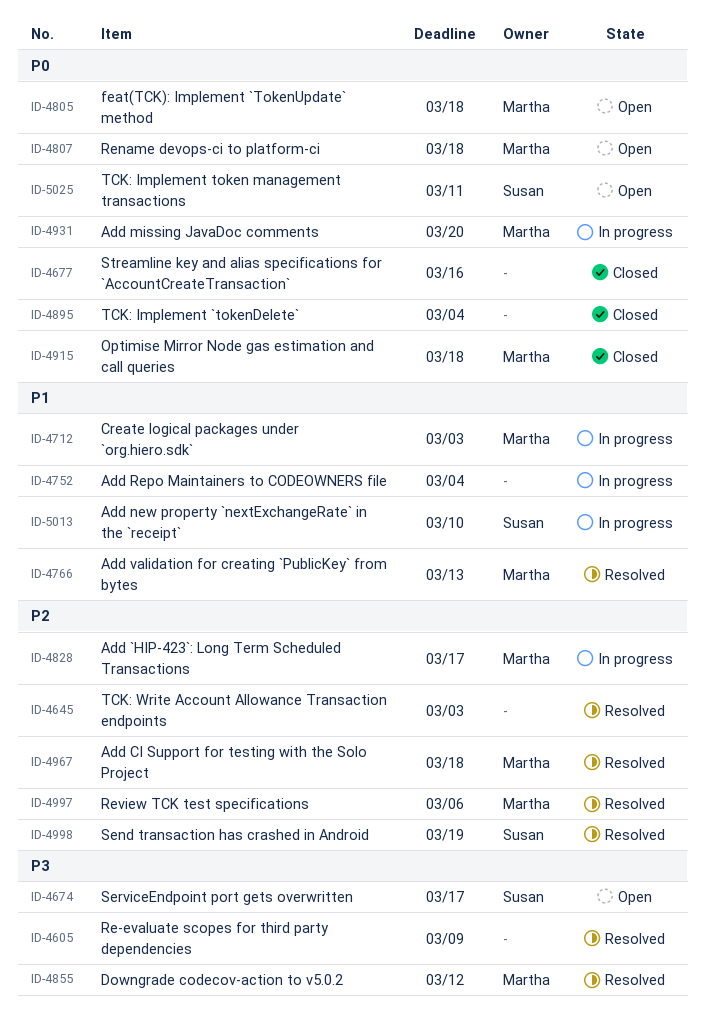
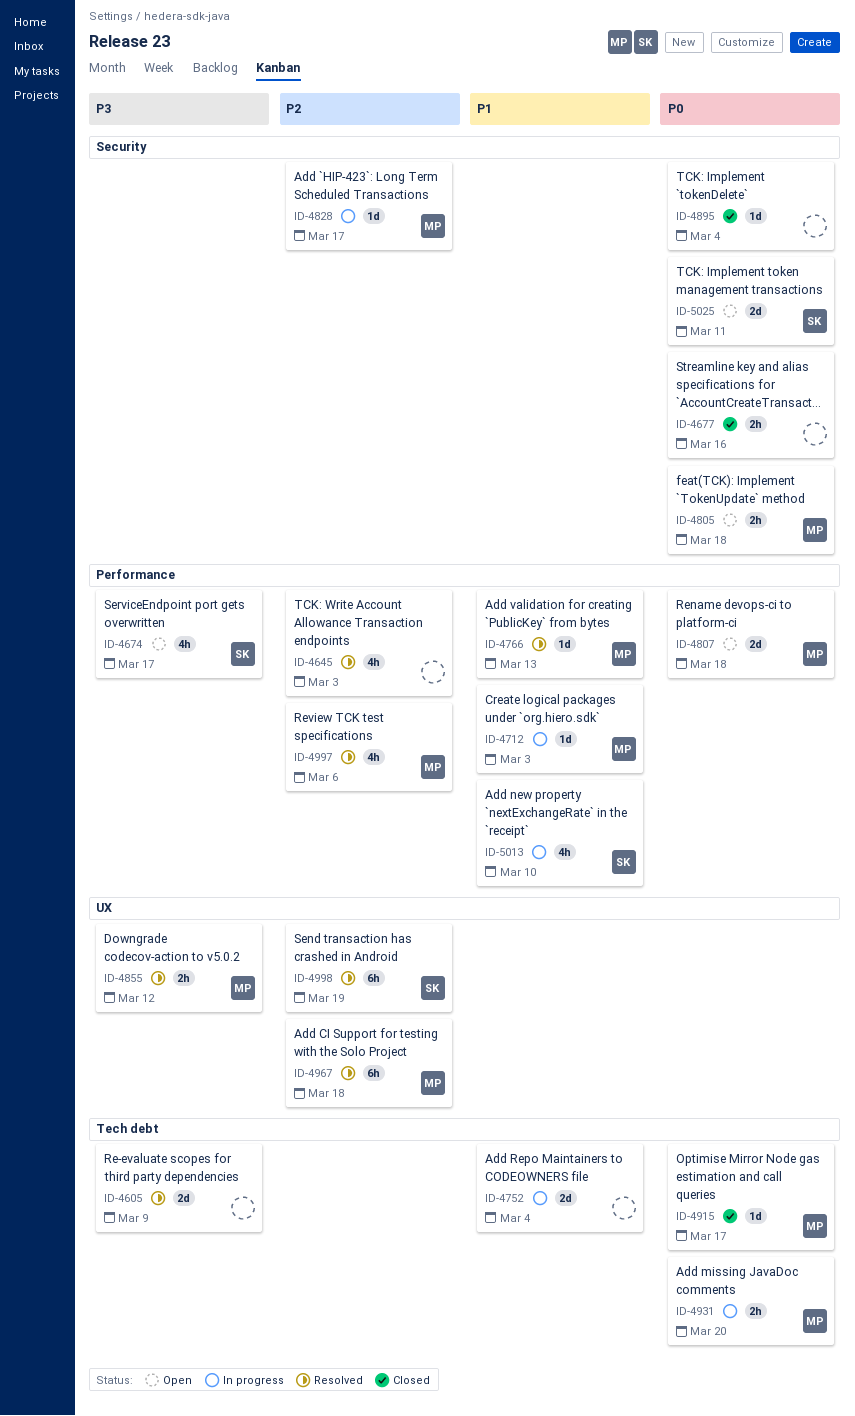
ID-4915, due: Mar 18 -> Mar 17

